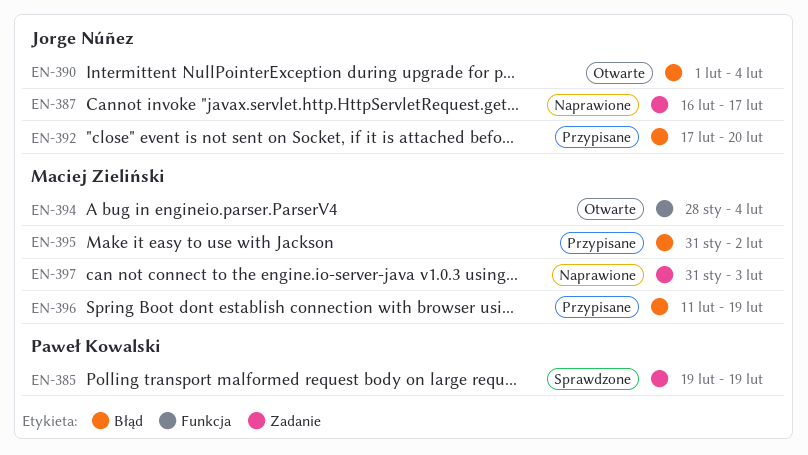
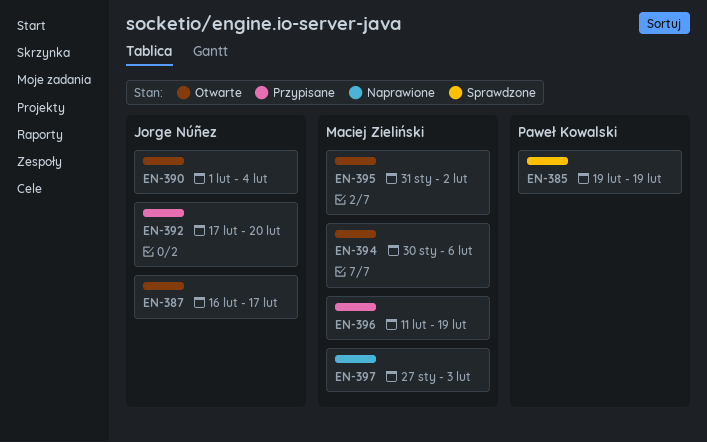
EN-387, status: Naprawione -> Otwarte
EN-394, start: Jan 28 -> Jan 30
EN-394, due: Feb 4 -> Feb 6
EN-395, status: Przypisane -> Otwarte
EN-397, start: Jan 31 -> Jan 27

